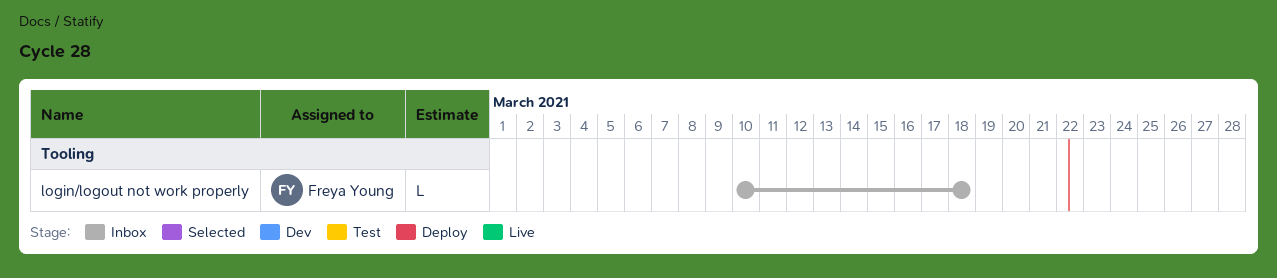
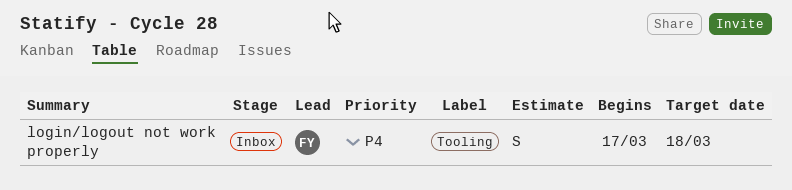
login/logout not work properly, estimate: L -> S
login/logout not work properly, start: Mar 10 -> Mar 17

